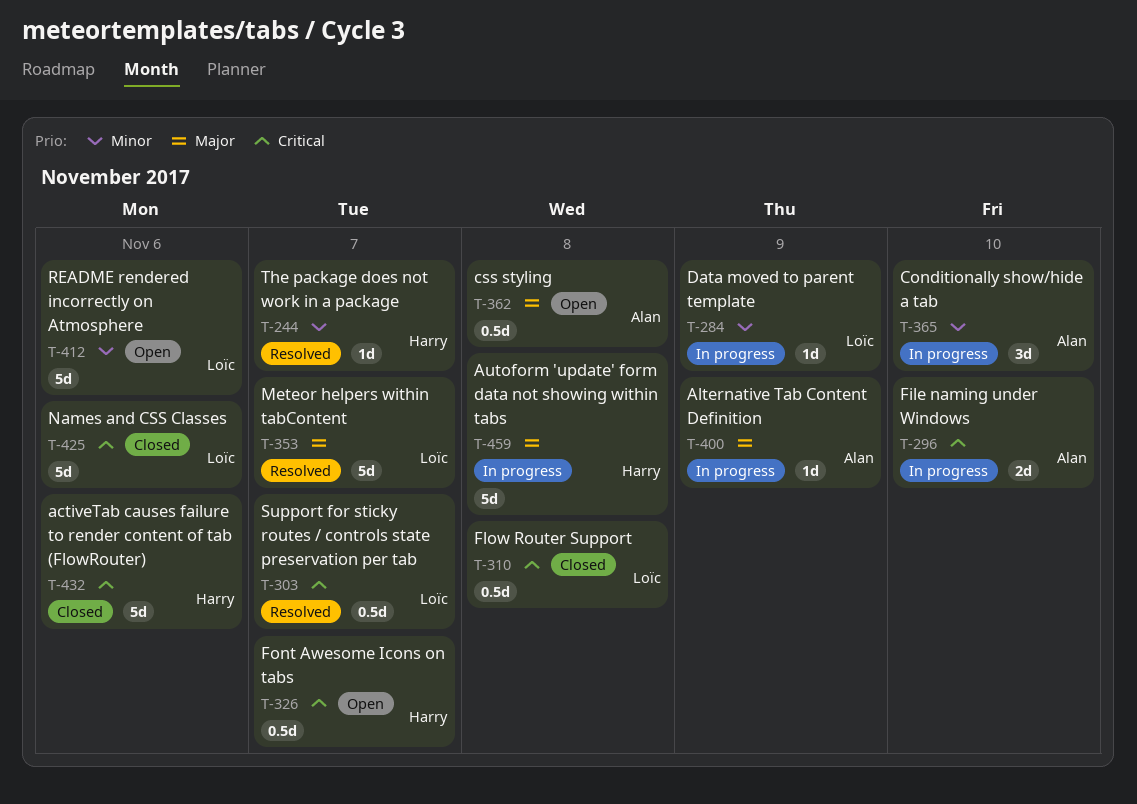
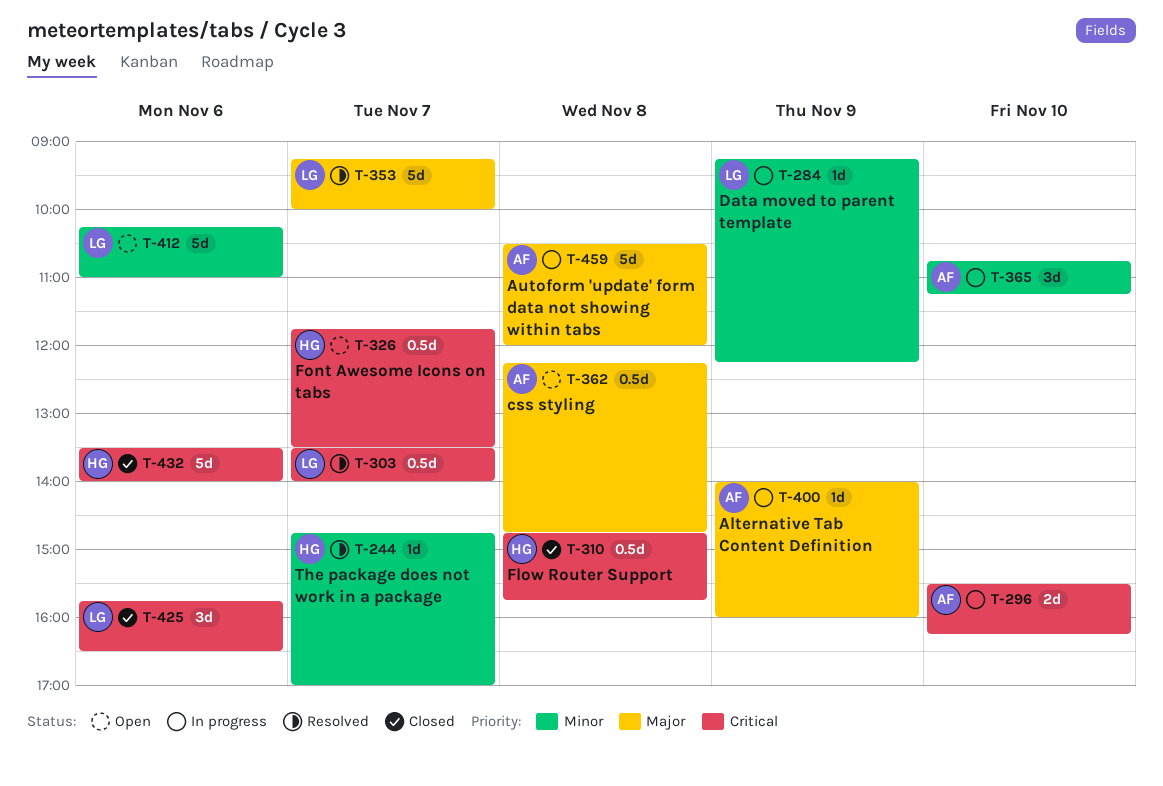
T-310, owner: Loïc -> Harry
T-425, estimate: 5d -> 3d
T-459, owner: Harry -> Alan

